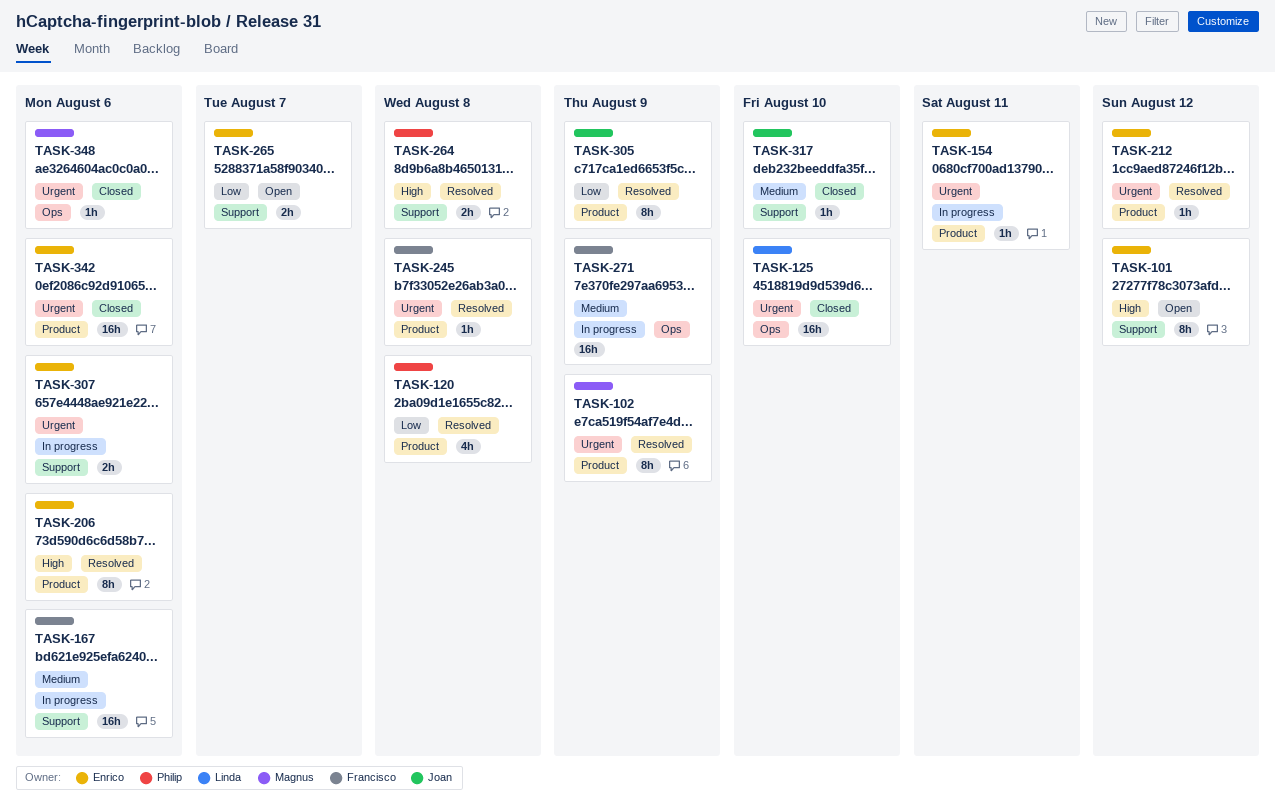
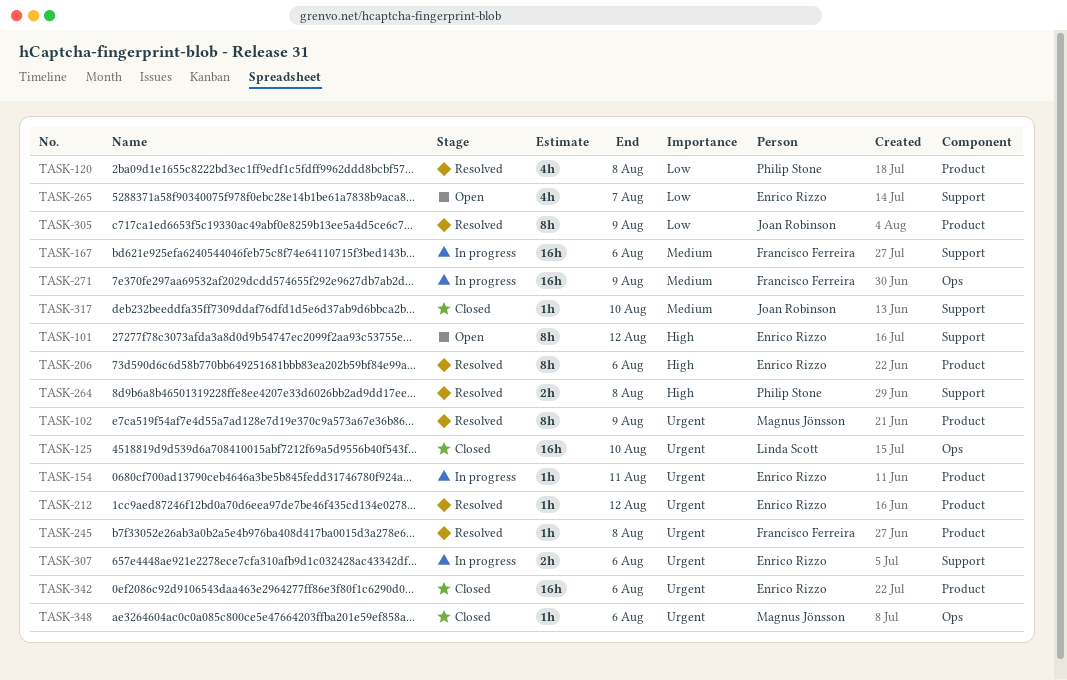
TASK-265, estimate: 2h -> 4h

